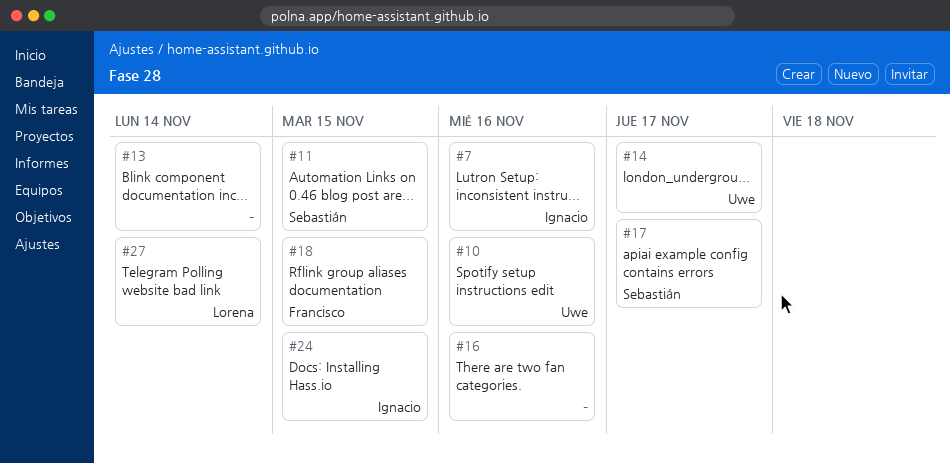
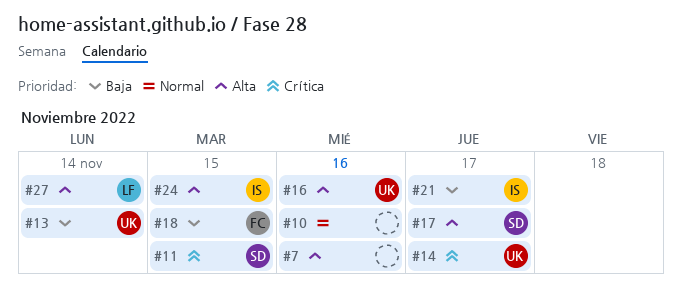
#7, owner: Ignacio -> none
#10, owner: Uwe -> none
#13, owner: none -> Uwe
#16, owner: none -> Uwe
#21: none -> present

